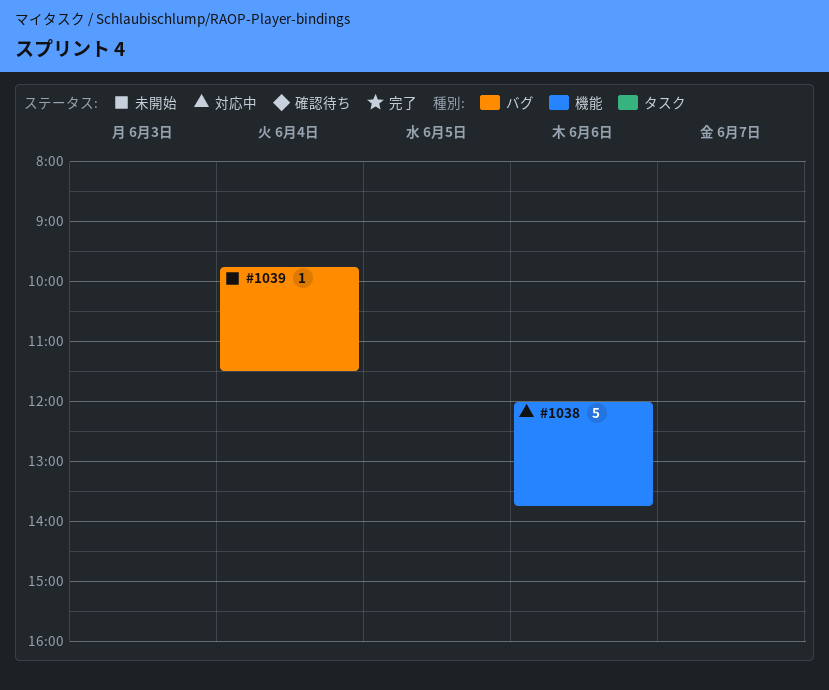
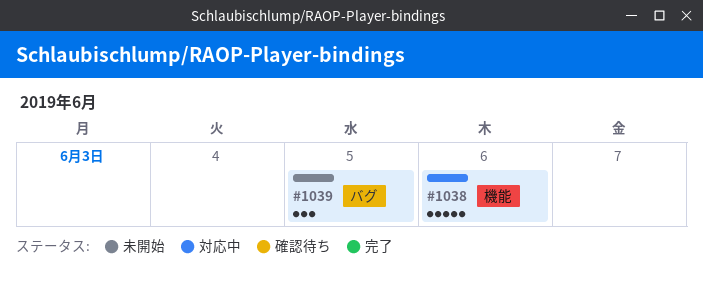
#1039, estimate: 1 -> 3
#1039, day: Jun 4 -> Jun 5

